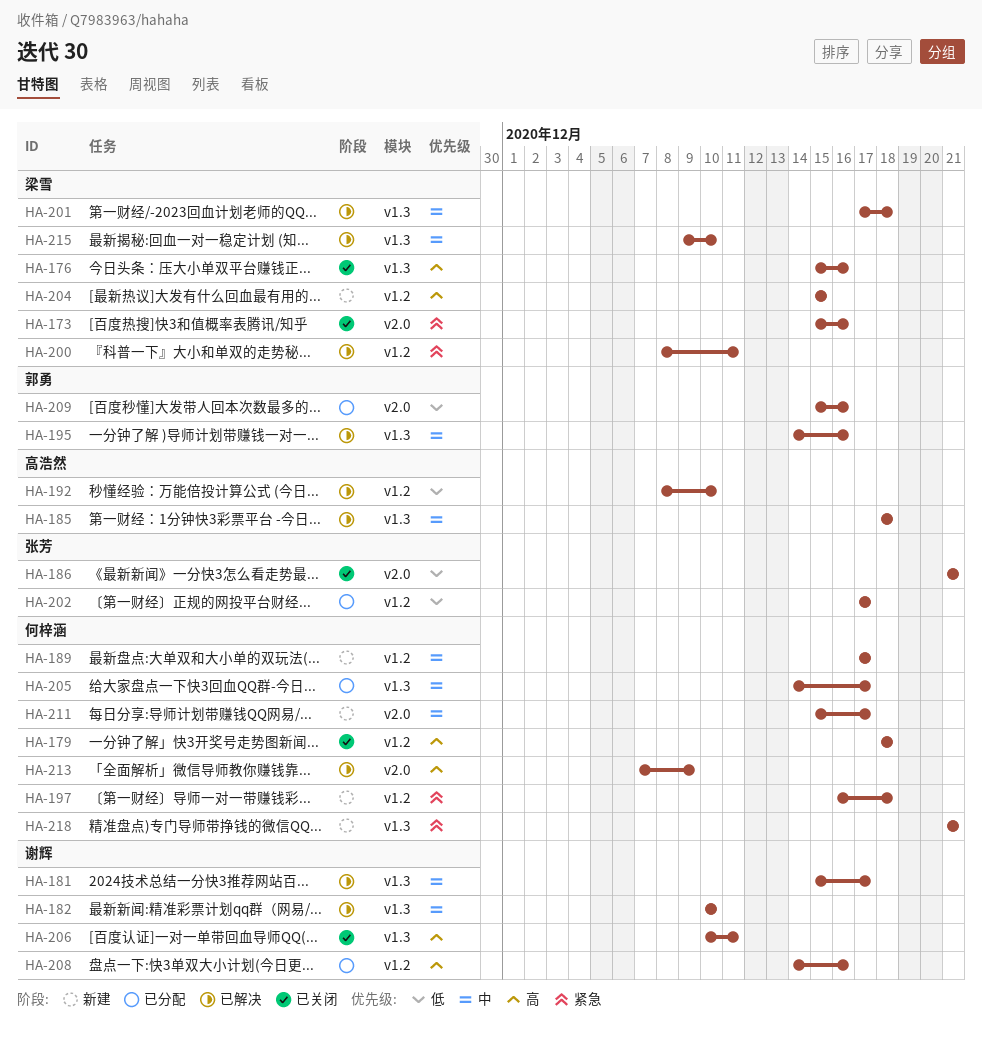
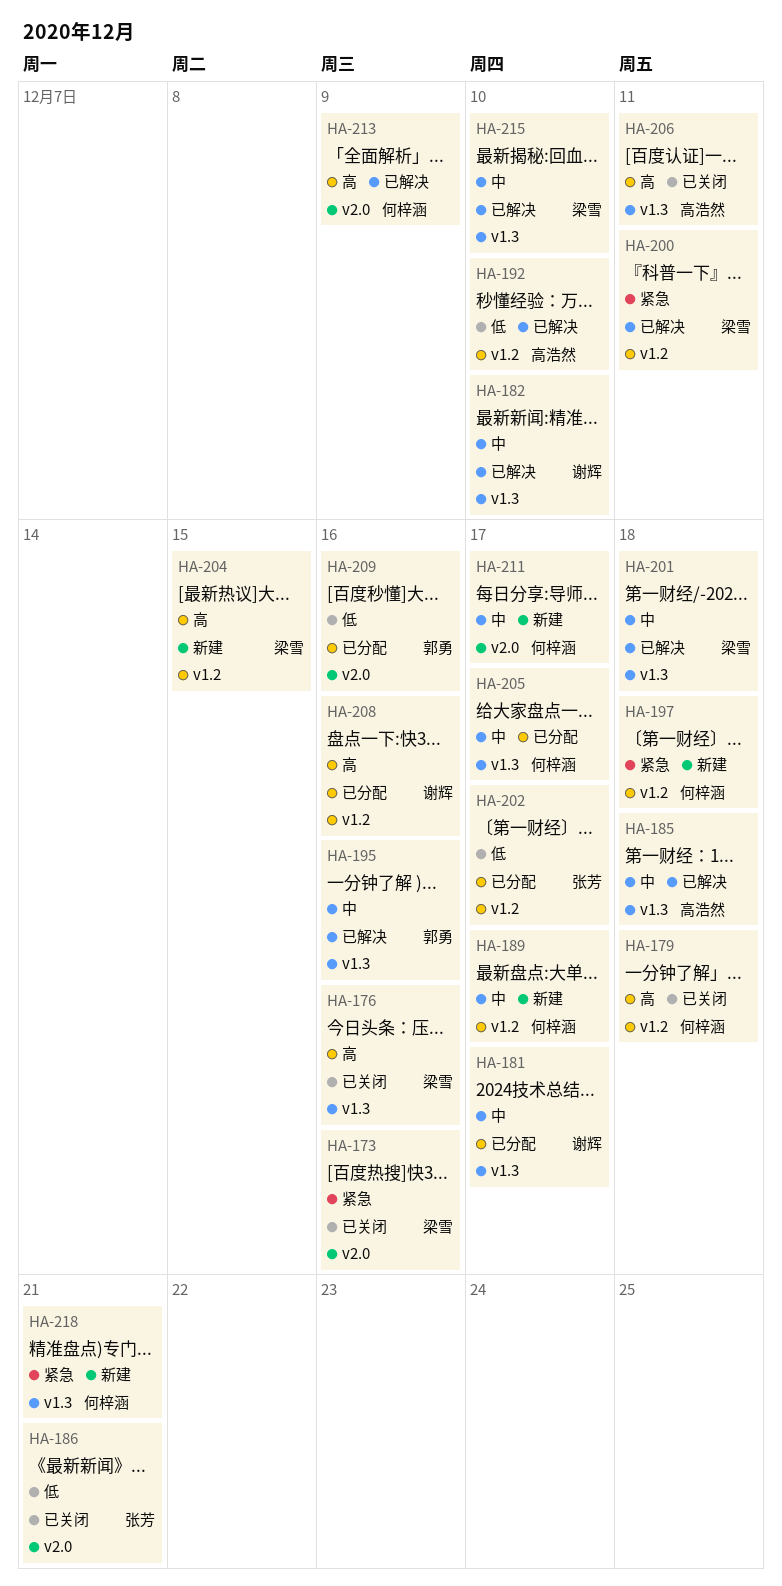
HA-181, status: 已解决 -> 已分配
HA-206, owner: 谢辉 -> 高浩然

